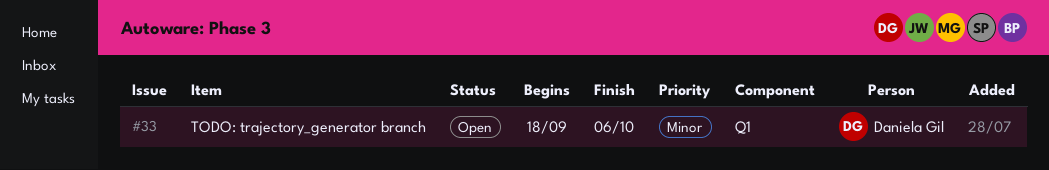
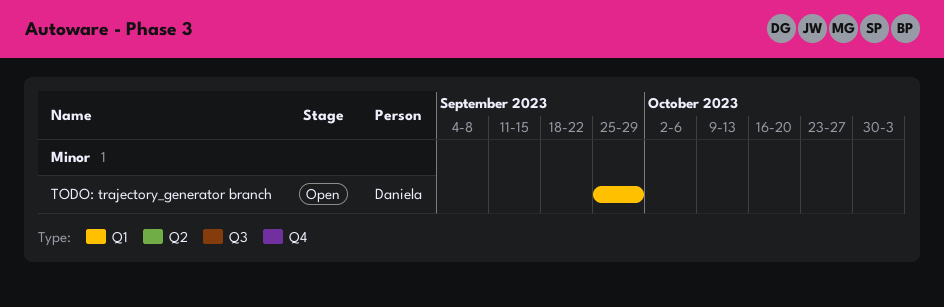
TODO: trajectory_generator branch, start: Sep 18 -> Sep 25
TODO: trajectory_generator branch, due: Oct 6 -> Sep 29

